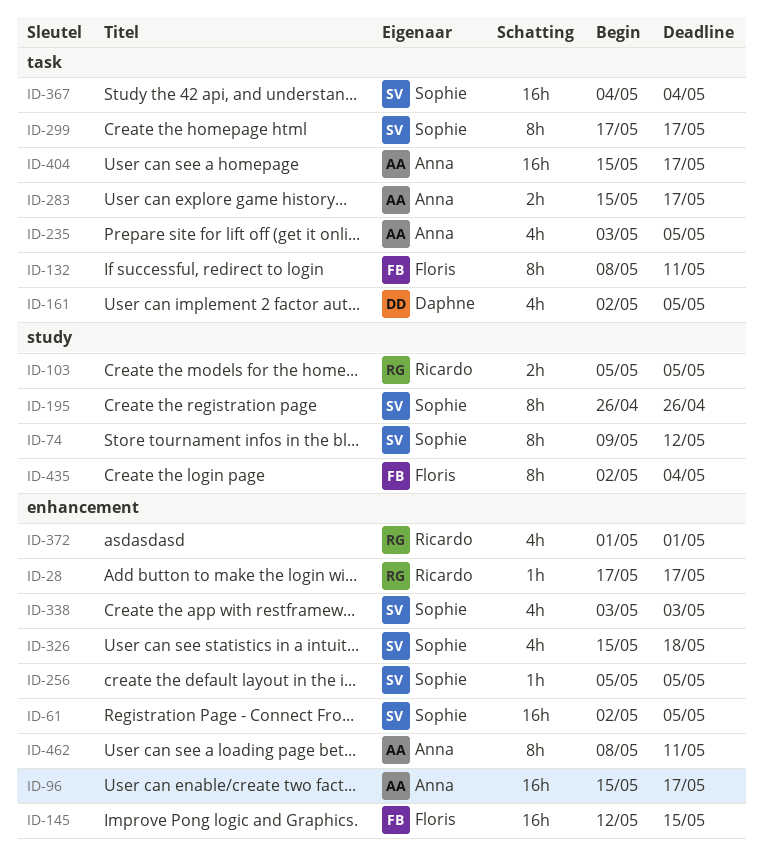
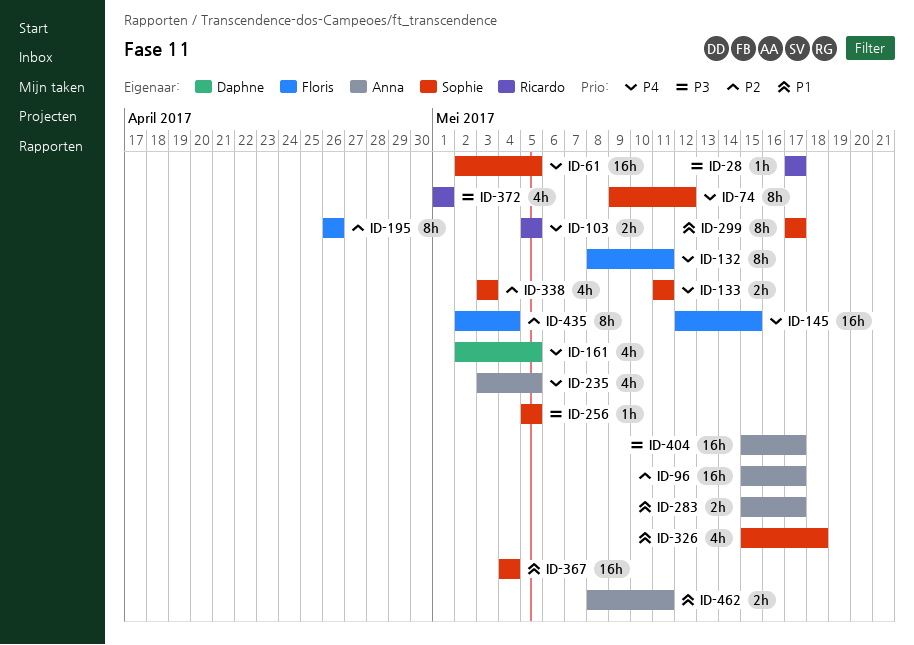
ID-133: none -> present
ID-195, owner: Sophie -> Floris
ID-462, estimate: 8h -> 2h

